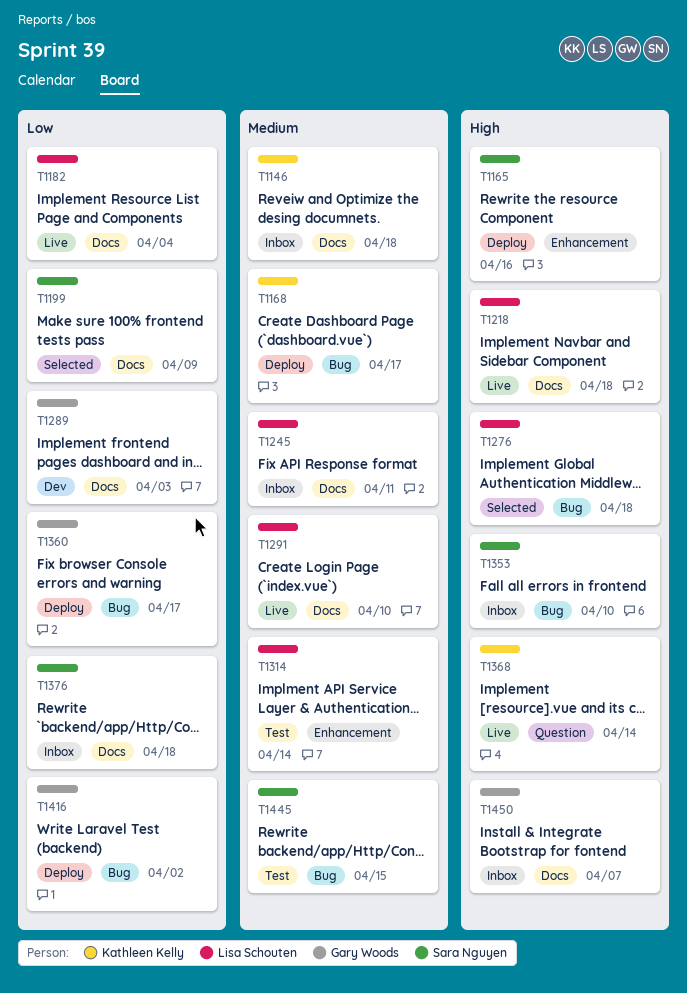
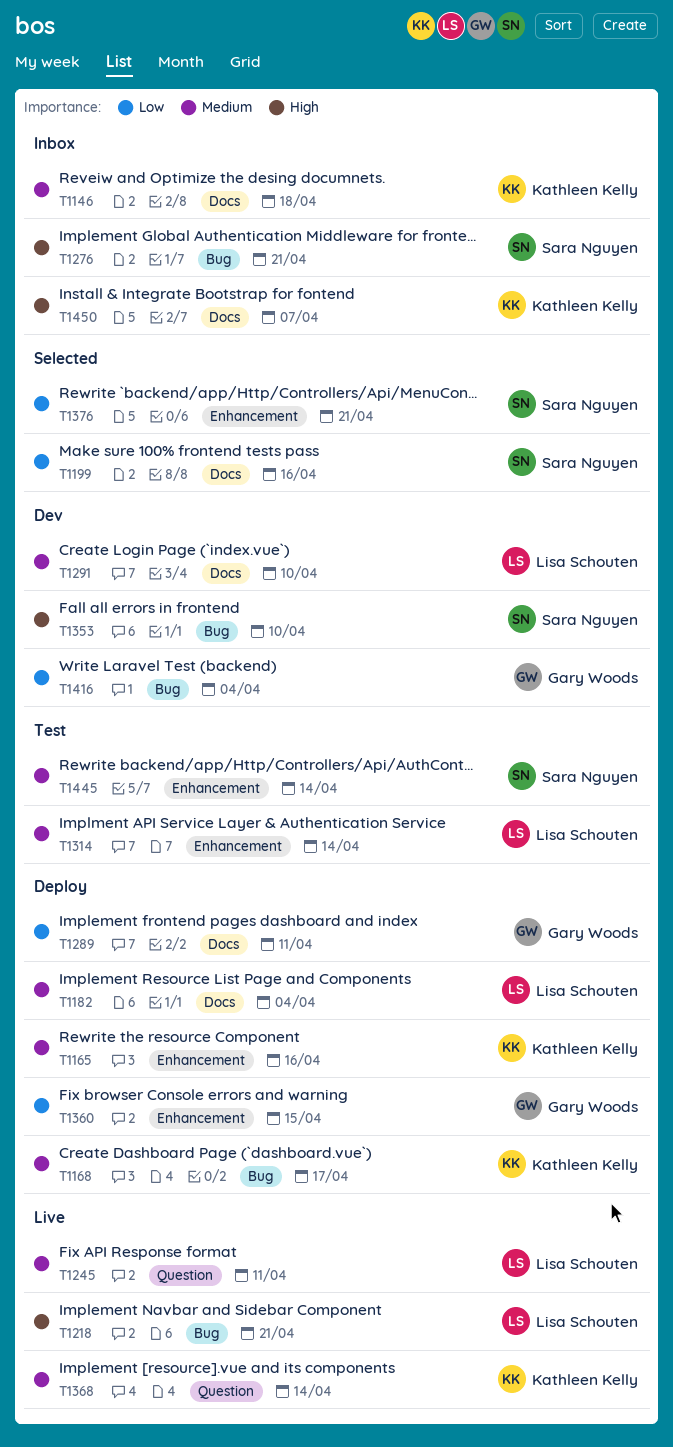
T1165, owner: Sara Nguyen -> Kathleen Kelly
T1165, priority: High -> Medium
T1182, status: Live -> Deploy
T1182, priority: Low -> Medium
T1199, due: Apr 9 -> Apr 16
T1218, label: Docs -> Bug
T1218, due: Apr 18 -> Apr 21
T1245, status: Inbox -> Live
T1245, label: Docs -> Question
T1276, status: Selected -> Inbox
T1276, owner: Lisa Schouten -> Sara Nguyen
T1276, due: Apr 18 -> Apr 21
T1289, status: Dev -> Deploy
T1289, due: Apr 3 -> Apr 11
T1291, status: Live -> Dev
T1353, status: Inbox -> Dev
T1360, label: Bug -> Enhancement
T1360, due: Apr 17 -> Apr 15
T1368, priority: High -> Medium
T1376, status: Inbox -> Selected
T1376, label: Docs -> Enhancement
T1376, due: Apr 18 -> Apr 21
T1416, status: Deploy -> Dev
T1416, due: Apr 2 -> Apr 4
T1445, label: Bug -> Enhancement
T1445, due: Apr 15 -> Apr 14
T1450, owner: Gary Woods -> Kathleen Kelly

